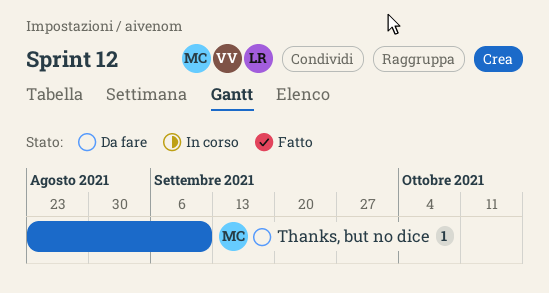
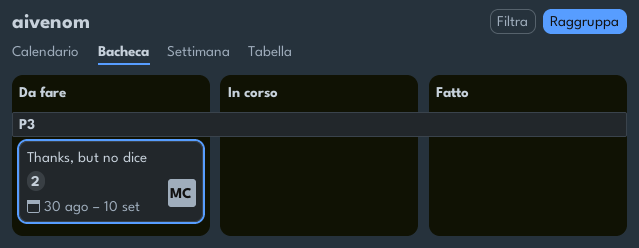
Thanks, but no dice, estimate: 1 -> 2
Thanks, but no dice, start: Aug 23 -> Aug 30

